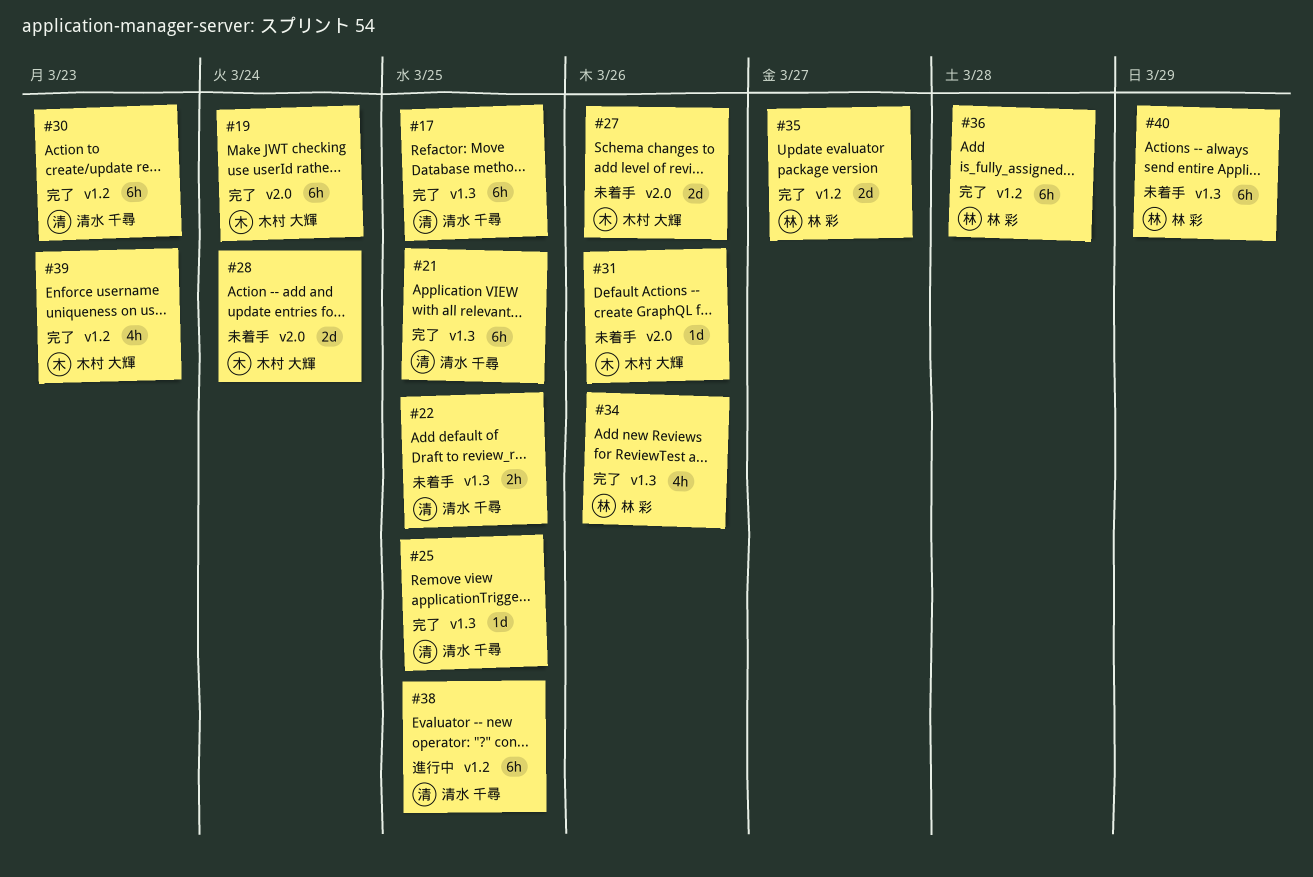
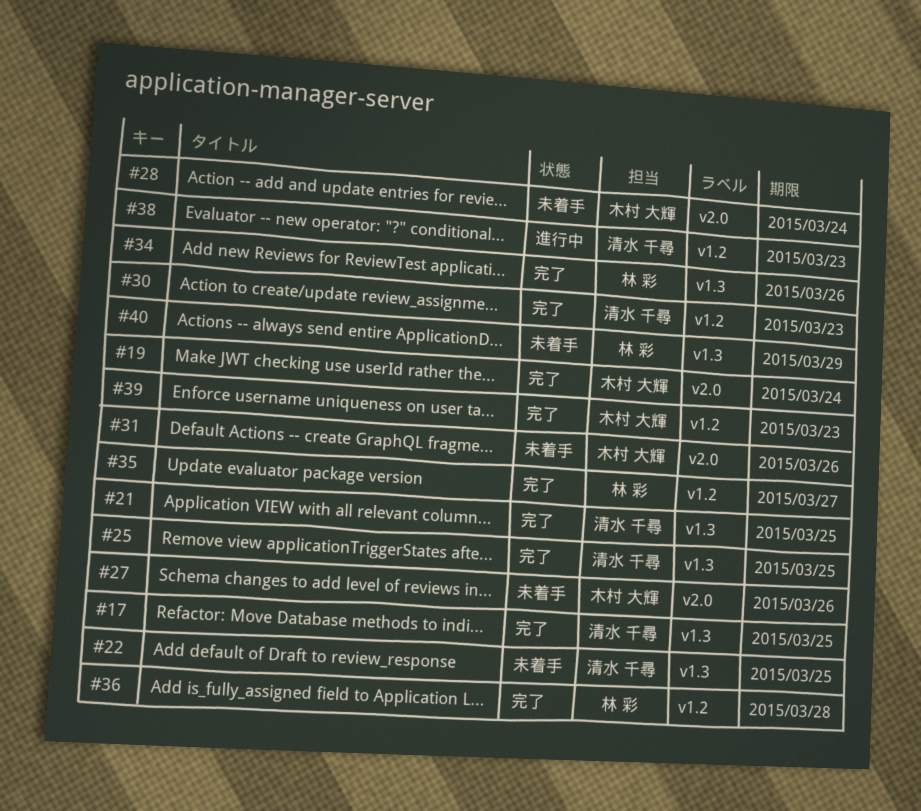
#38, due: Mar 25 -> Mar 23

